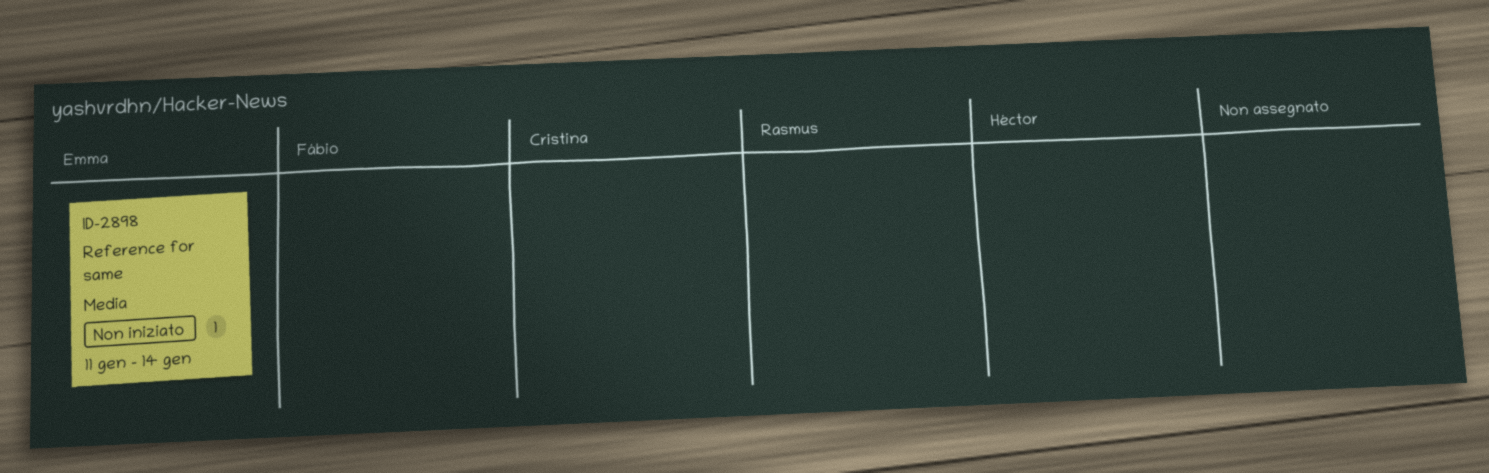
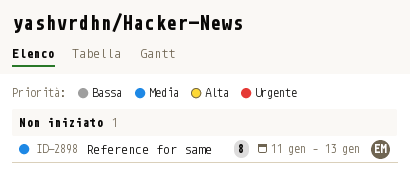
ID-2898, estimate: 1 -> 8
ID-2898, due: Jan 14 -> Jan 13

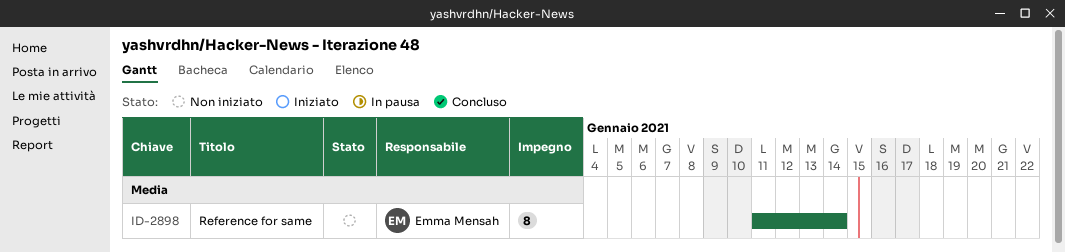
ID-2898, due: Jan 13 -> Jan 14

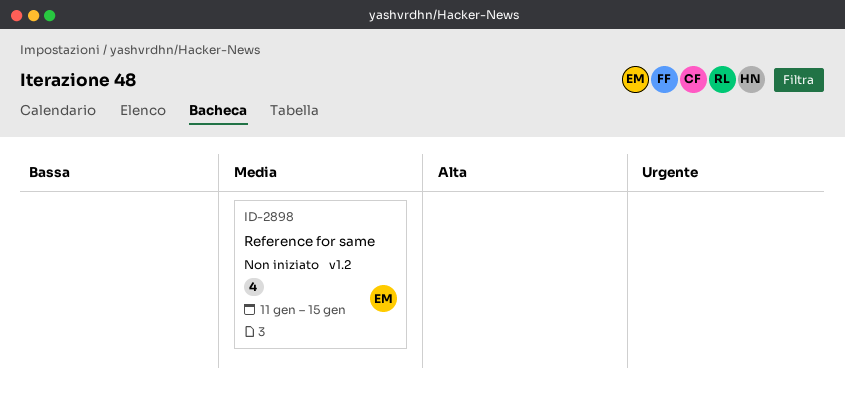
ID-2898, estimate: 8 -> 4
ID-2898, due: Jan 14 -> Jan 15

